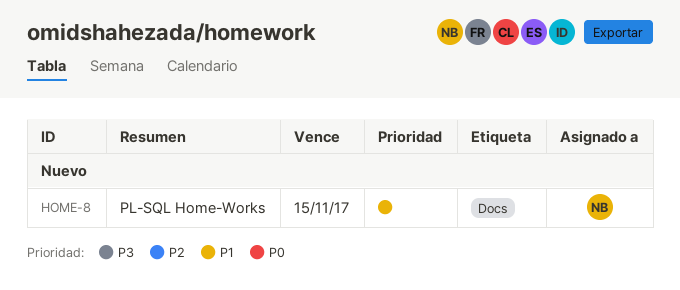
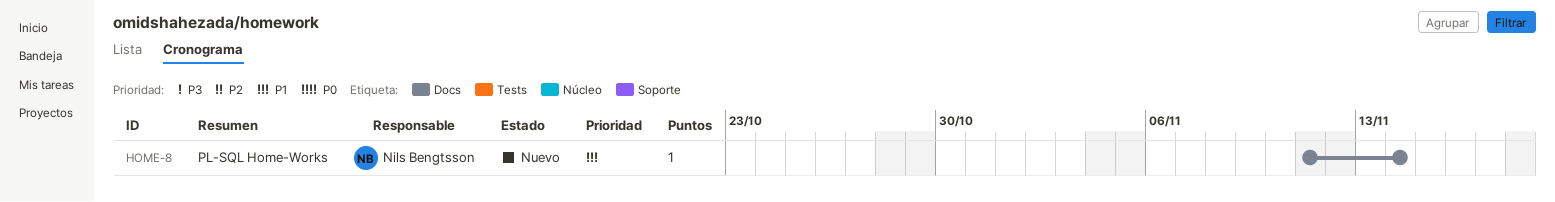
HOME-8, due: Nov 15 -> Nov 14

